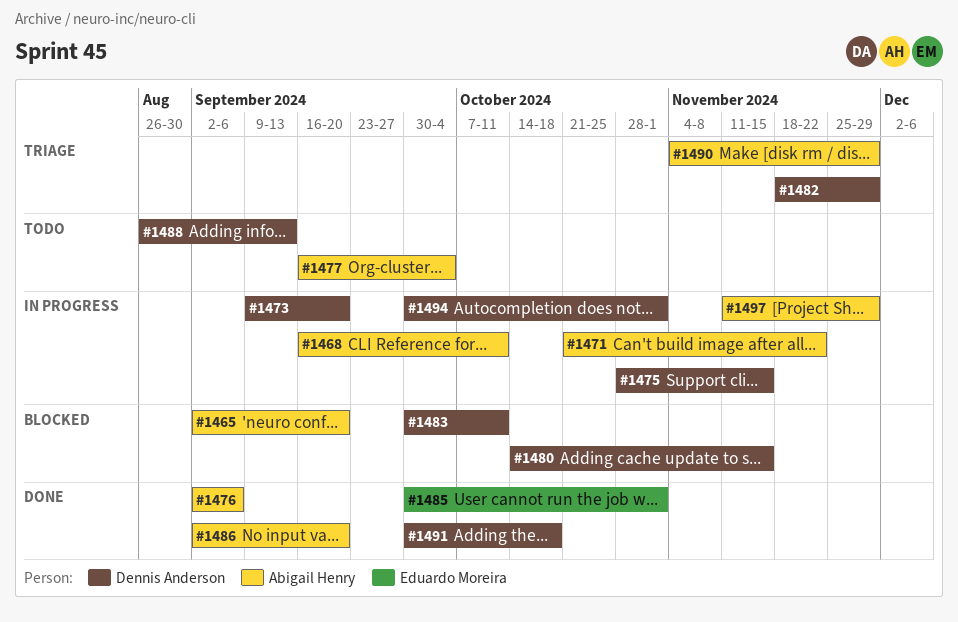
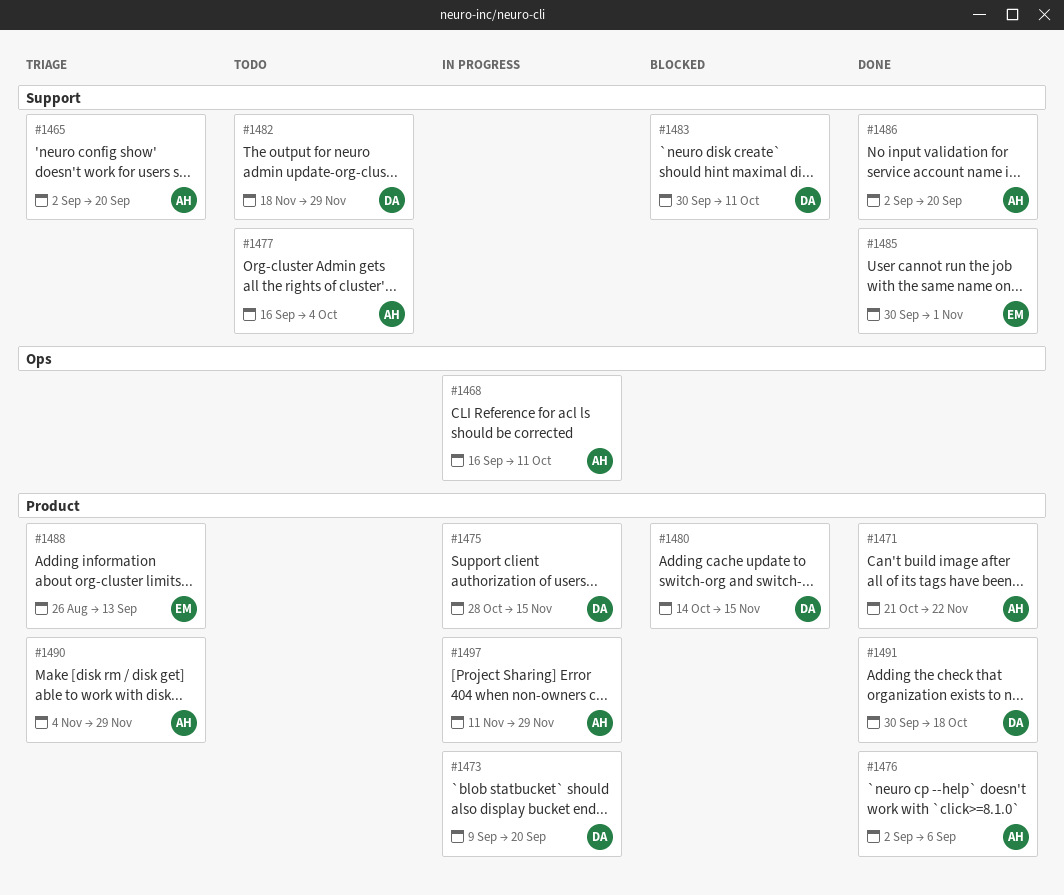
#1465, status: Blocked -> Triage
#1471, status: In progress -> Done
#1482, status: Triage -> Todo
#1488, status: Todo -> Triage
#1488, owner: Dennis Anderson -> Eduardo Moreira
#1494: present -> none

